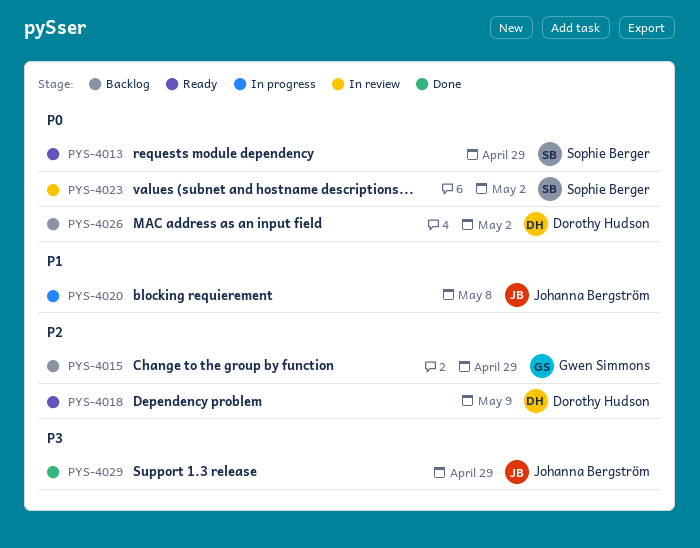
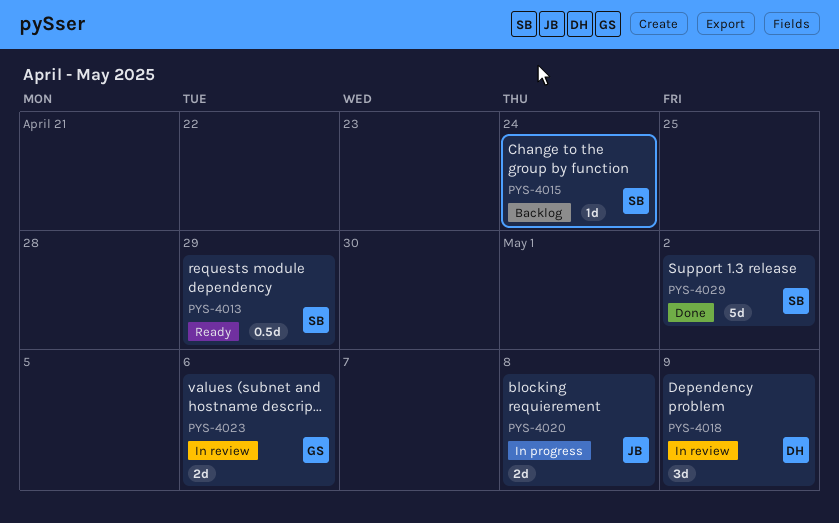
PYS-4015, owner: Gwen Simmons -> Sophie Berger
PYS-4015, due: Apr 29 -> Apr 24
PYS-4018, status: Ready -> In review
PYS-4023, owner: Sophie Berger -> Gwen Simmons
PYS-4023, due: May 2 -> May 6
PYS-4026: present -> none
PYS-4029, owner: Johanna Bergström -> Sophie Berger
PYS-4029, due: Apr 29 -> May 2

